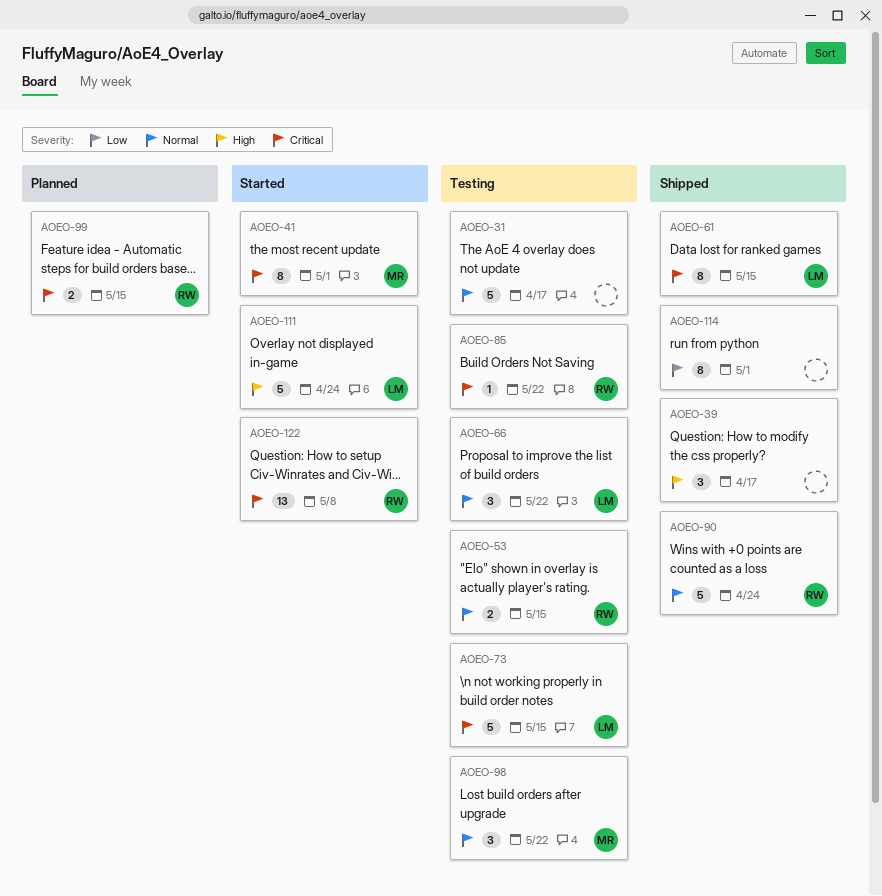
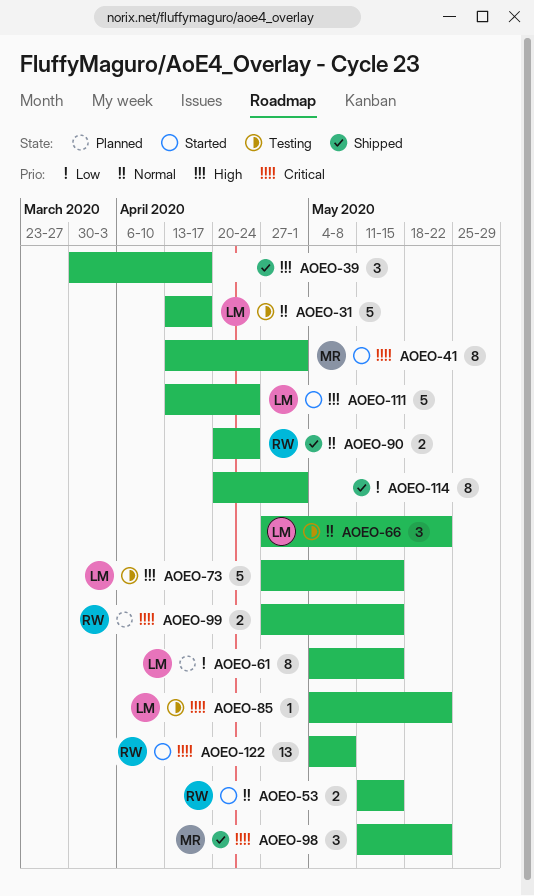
AOEO-31, owner: none -> LM
AOEO-53, status: Testing -> Started
AOEO-61, status: Shipped -> Planned
AOEO-61, priority: Critical -> Low
AOEO-73, priority: Critical -> High
AOEO-85, owner: RW -> LM
AOEO-90, estimate: 5 -> 2
AOEO-98, status: Testing -> Shipped
AOEO-98, priority: Normal -> Critical

